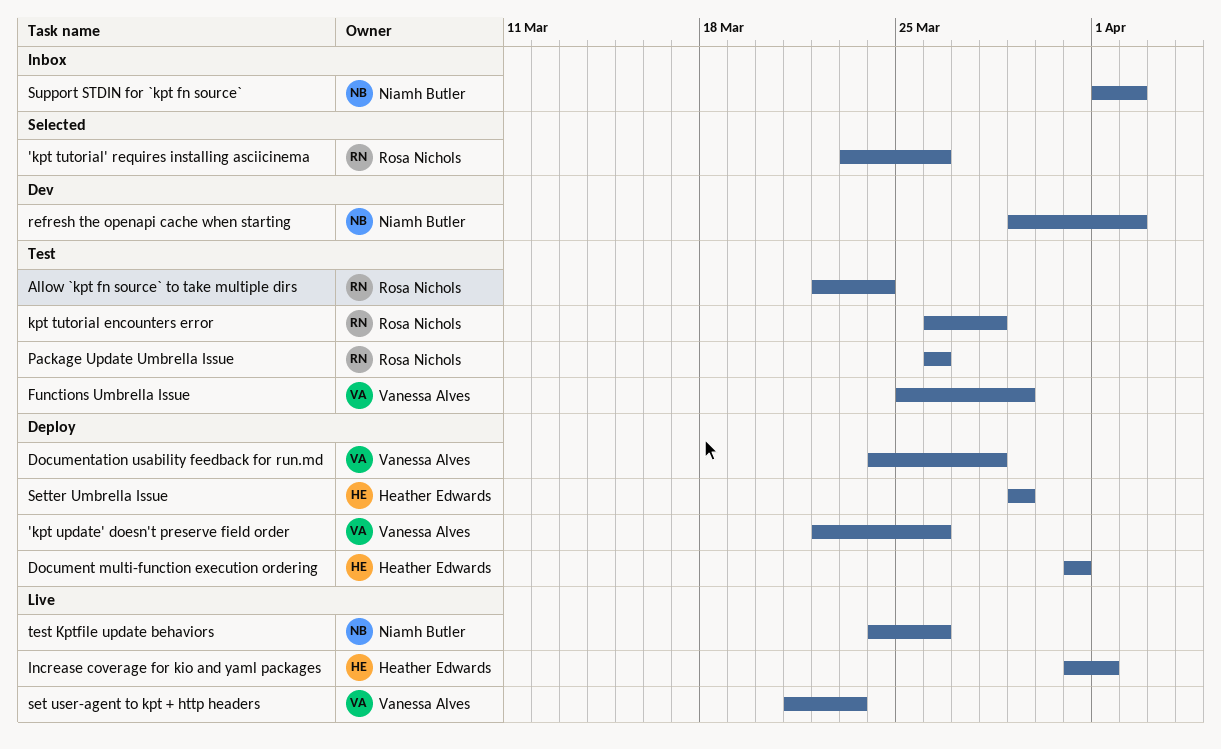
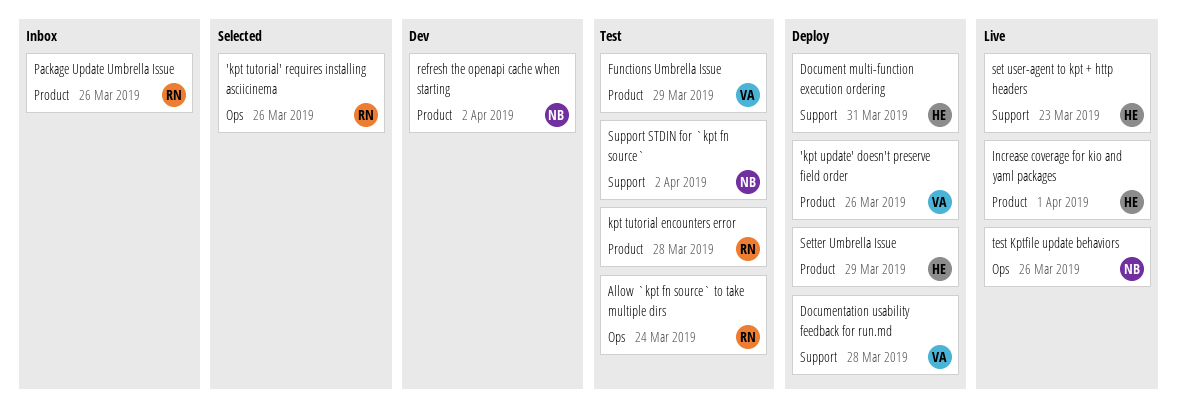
Package Update Umbrella Issue, status: Test -> Inbox
set user-agent to kpt + http headers, owner: Vanessa Alves -> Heather Edwards
Support STDIN for `kpt fn source`, status: Inbox -> Test

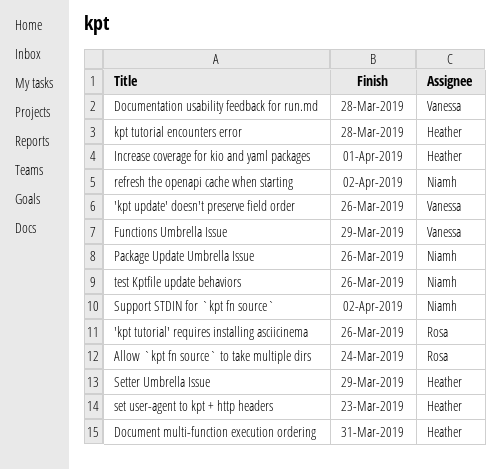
kpt tutorial encounters error, owner: Rosa -> Heather
Package Update Umbrella Issue, owner: Rosa -> Niamh

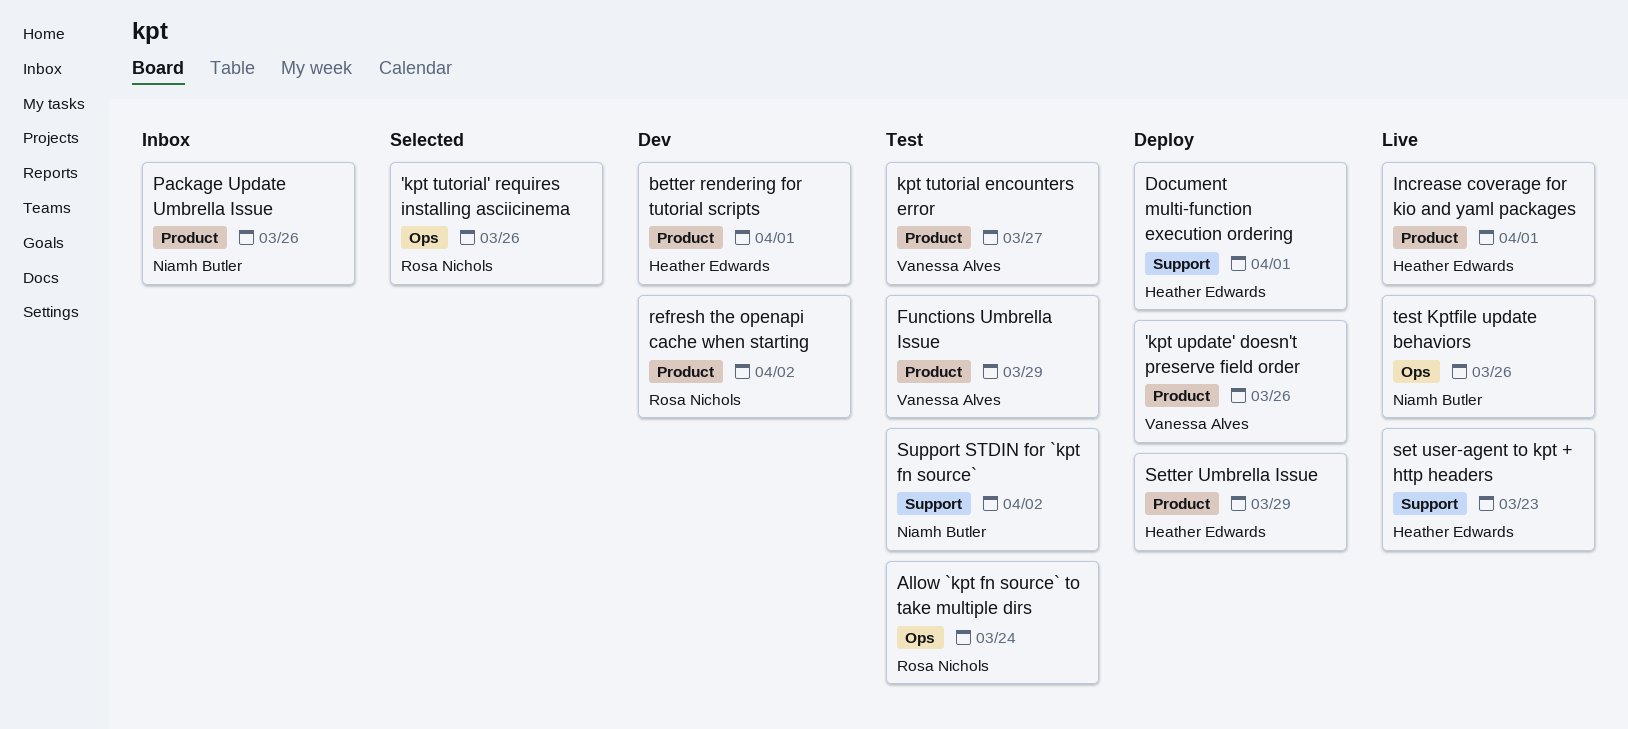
better rendering for tutorial scripts: none -> present
Document multi-function execution ordering, due: Mar 31 -> Apr 1
Documentation usability feedback for run.md: present -> none
kpt tutorial encounters error, owner: Heather Edwards -> Vanessa Alves
kpt tutorial encounters error, due: Mar 28 -> Mar 27
refresh the openapi cache when starting, owner: Niamh Butler -> Rosa Nichols

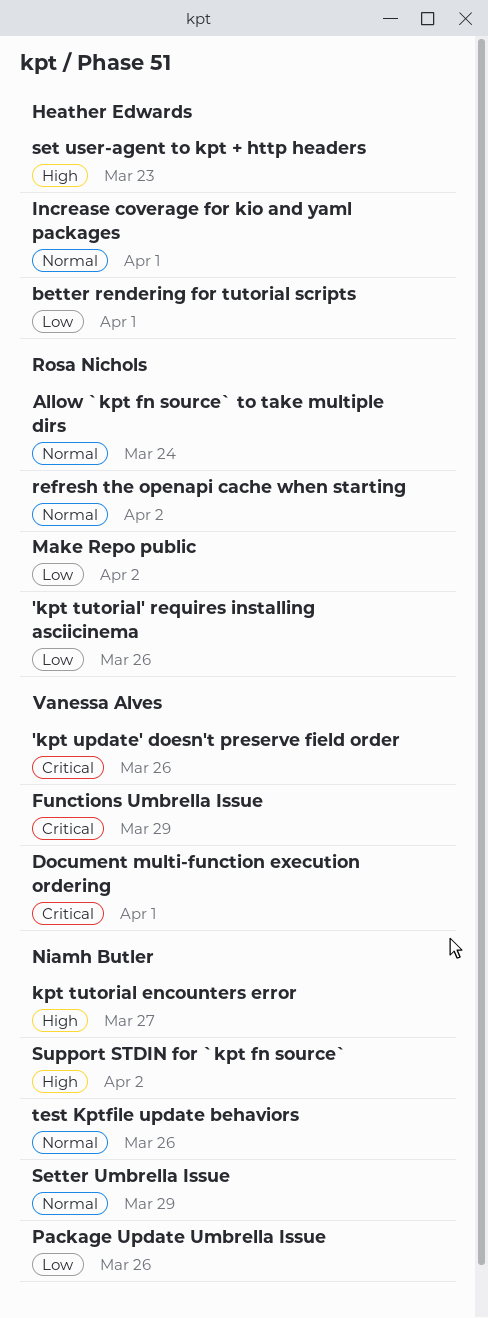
Document multi-function execution ordering, owner: Heather Edwards -> Vanessa Alves
kpt tutorial encounters error, owner: Vanessa Alves -> Niamh Butler
Make Repo public: none -> present
Setter Umbrella Issue, owner: Heather Edwards -> Niamh Butler

